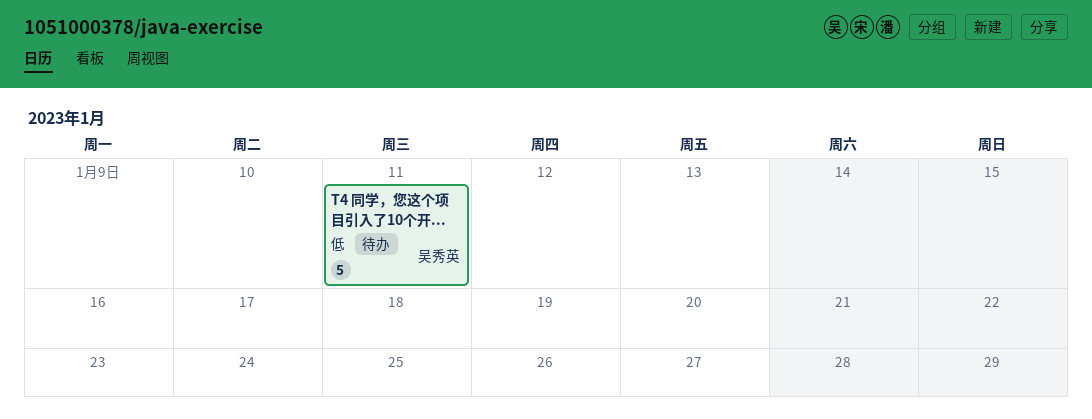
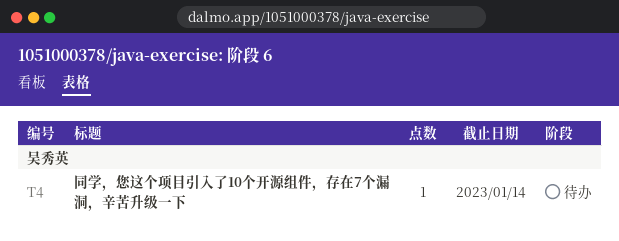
T4, estimate: 5 -> 1
T4, due: Jan 11 -> Jan 14

